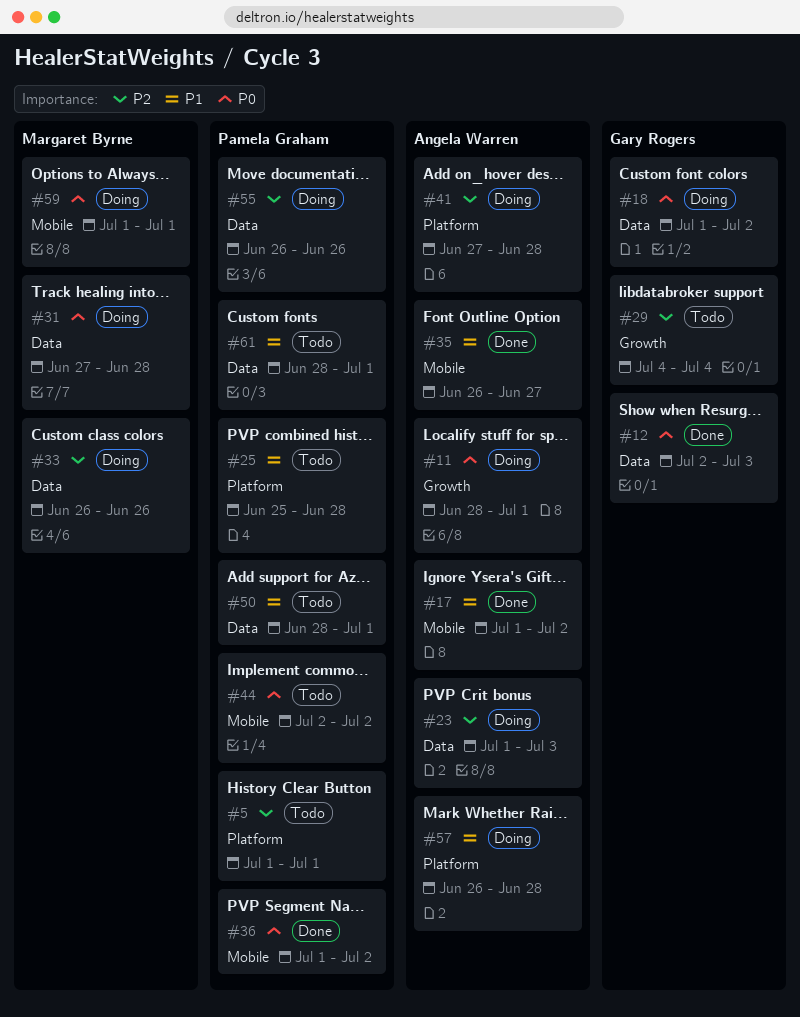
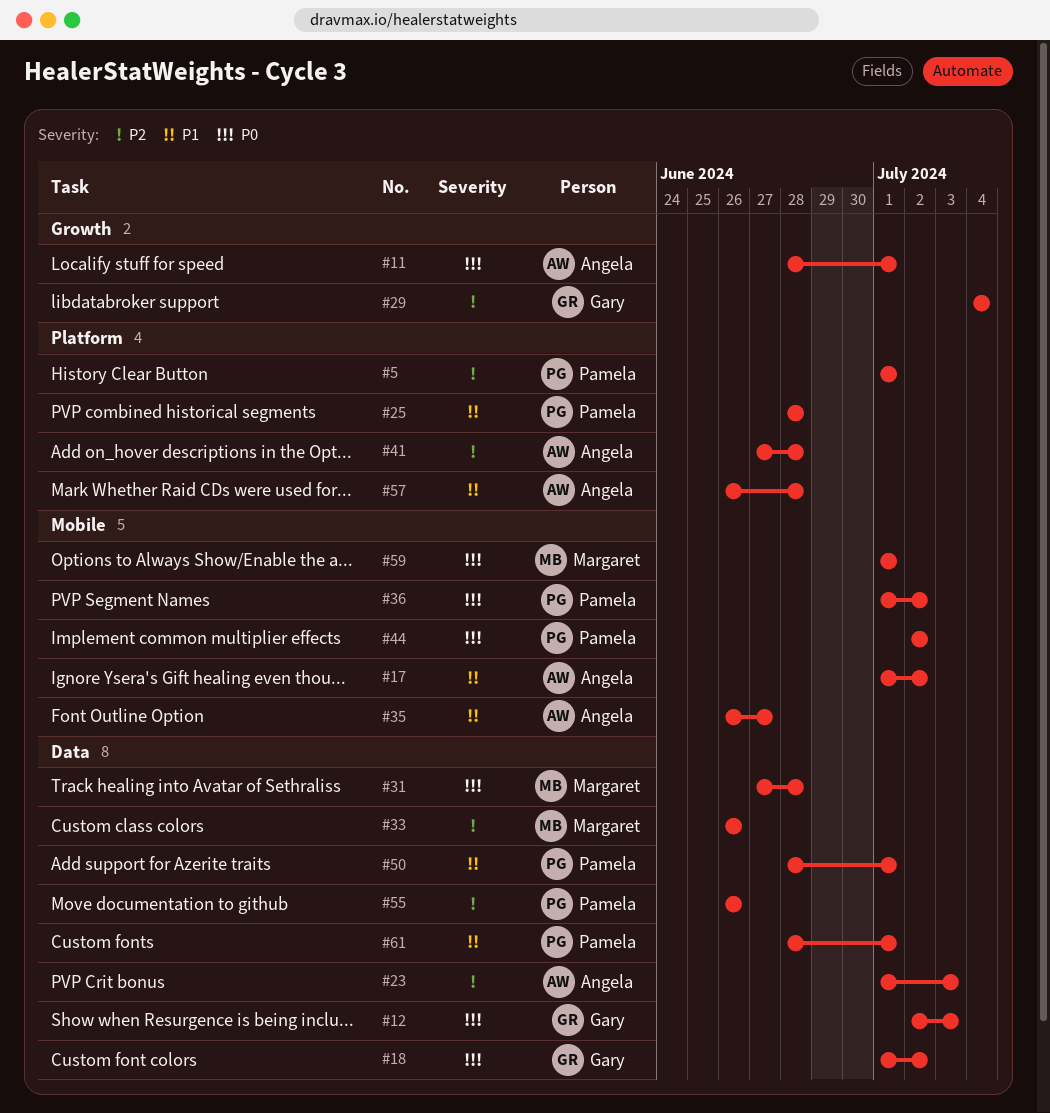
#25, start: Jun 25 -> Jun 28

